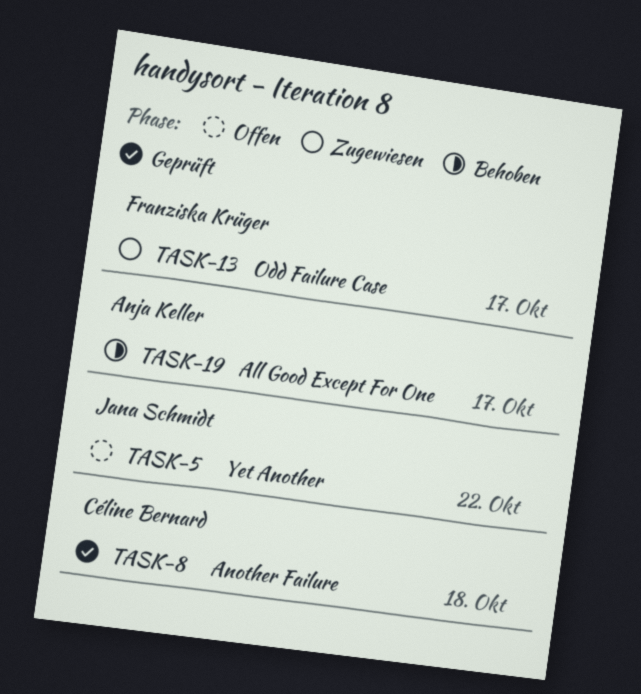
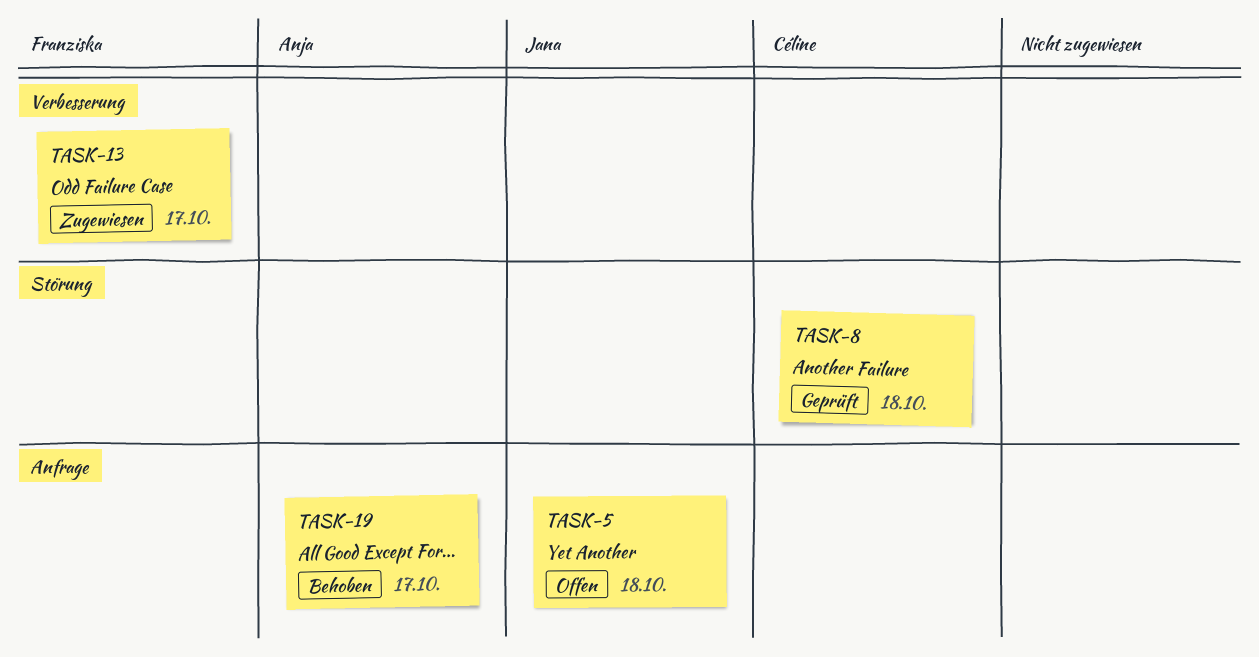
TASK-5, due: Oct 22 -> Oct 18

